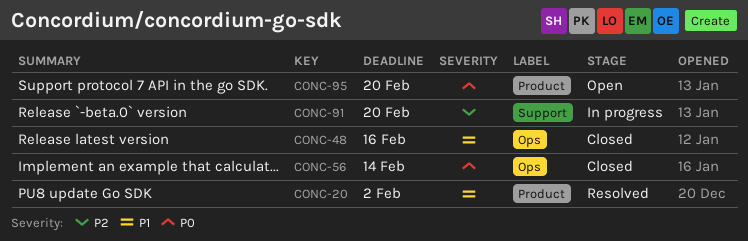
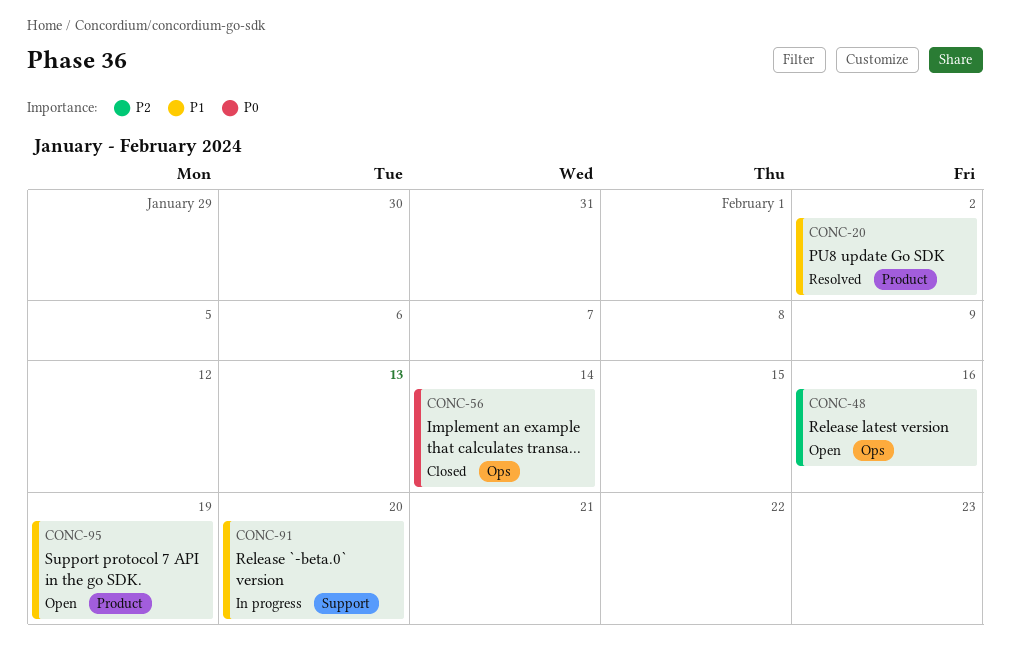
CONC-48, status: Closed -> Open
CONC-48, priority: P1 -> P2
CONC-91, priority: P2 -> P1
CONC-95, priority: P0 -> P1
CONC-95, due: Feb 20 -> Feb 19

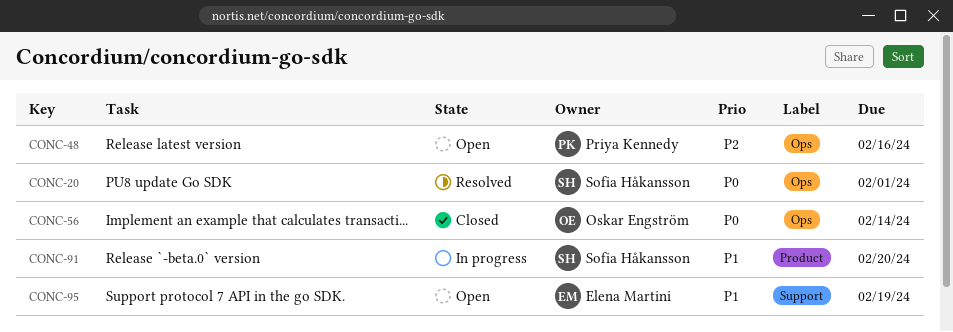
CONC-20, priority: P1 -> P0
CONC-20, label: Product -> Ops
CONC-20, due: Feb 2 -> Feb 1
CONC-91, label: Support -> Product
CONC-95, label: Product -> Support

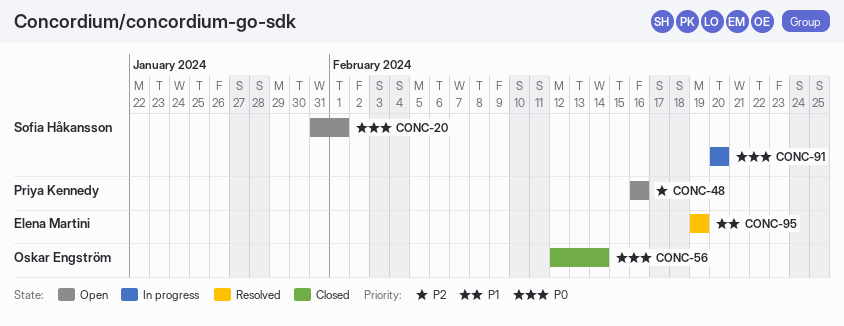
CONC-20, status: Resolved -> Open
CONC-91, priority: P1 -> P0
CONC-95, status: Open -> Resolved

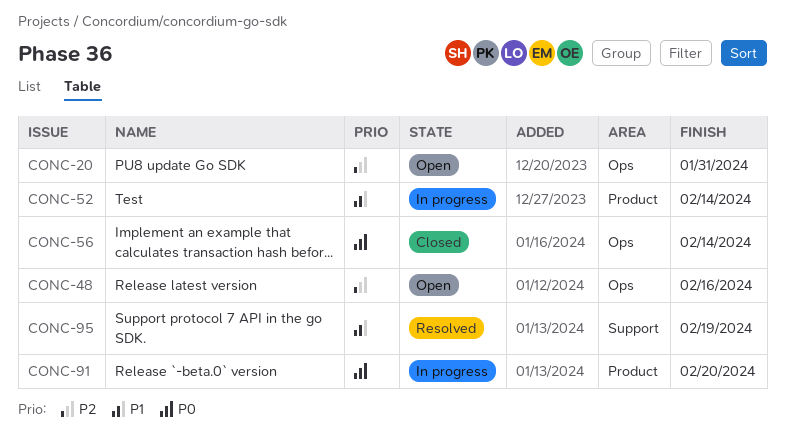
CONC-20, priority: P0 -> P2
CONC-20, due: Feb 1 -> Jan 31
CONC-52: none -> present

